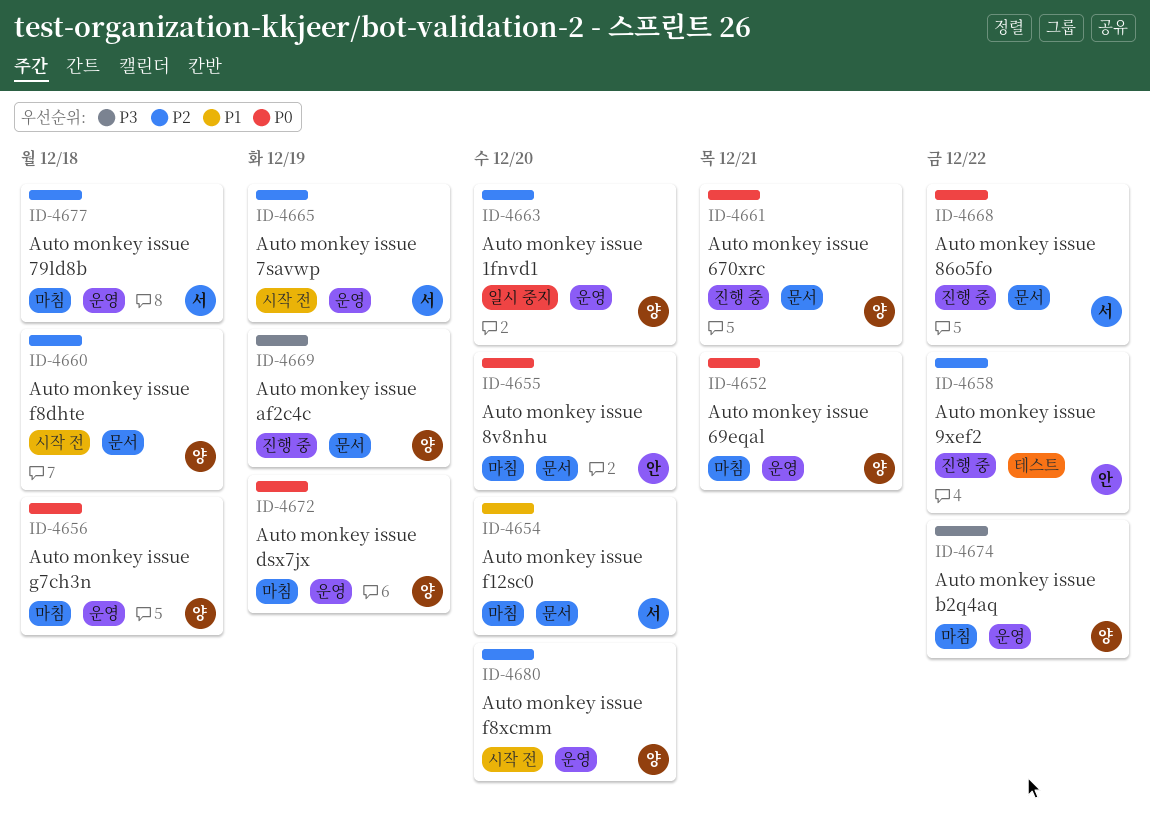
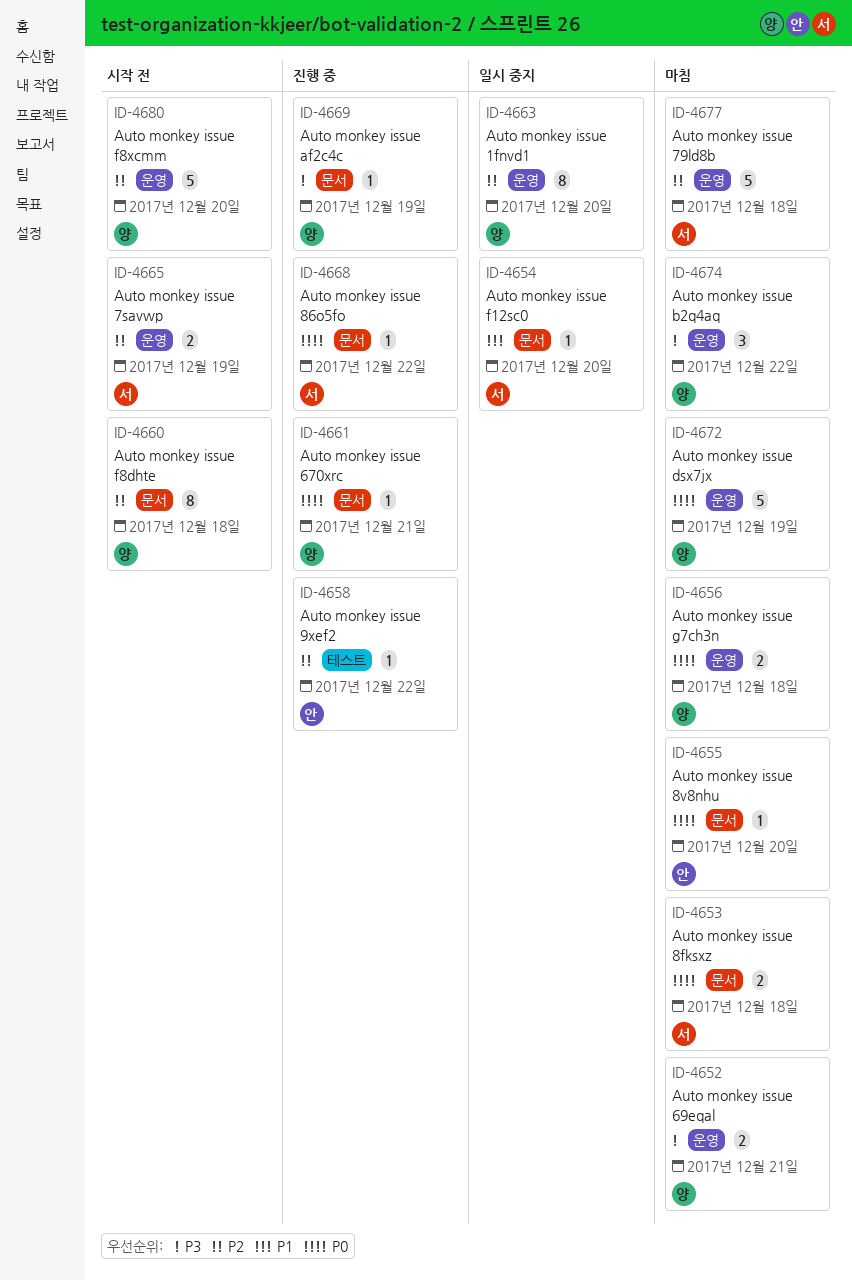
ID-4652, priority: P0 -> P3
ID-4653: none -> present
ID-4654, status: 마침 -> 일시 중지

